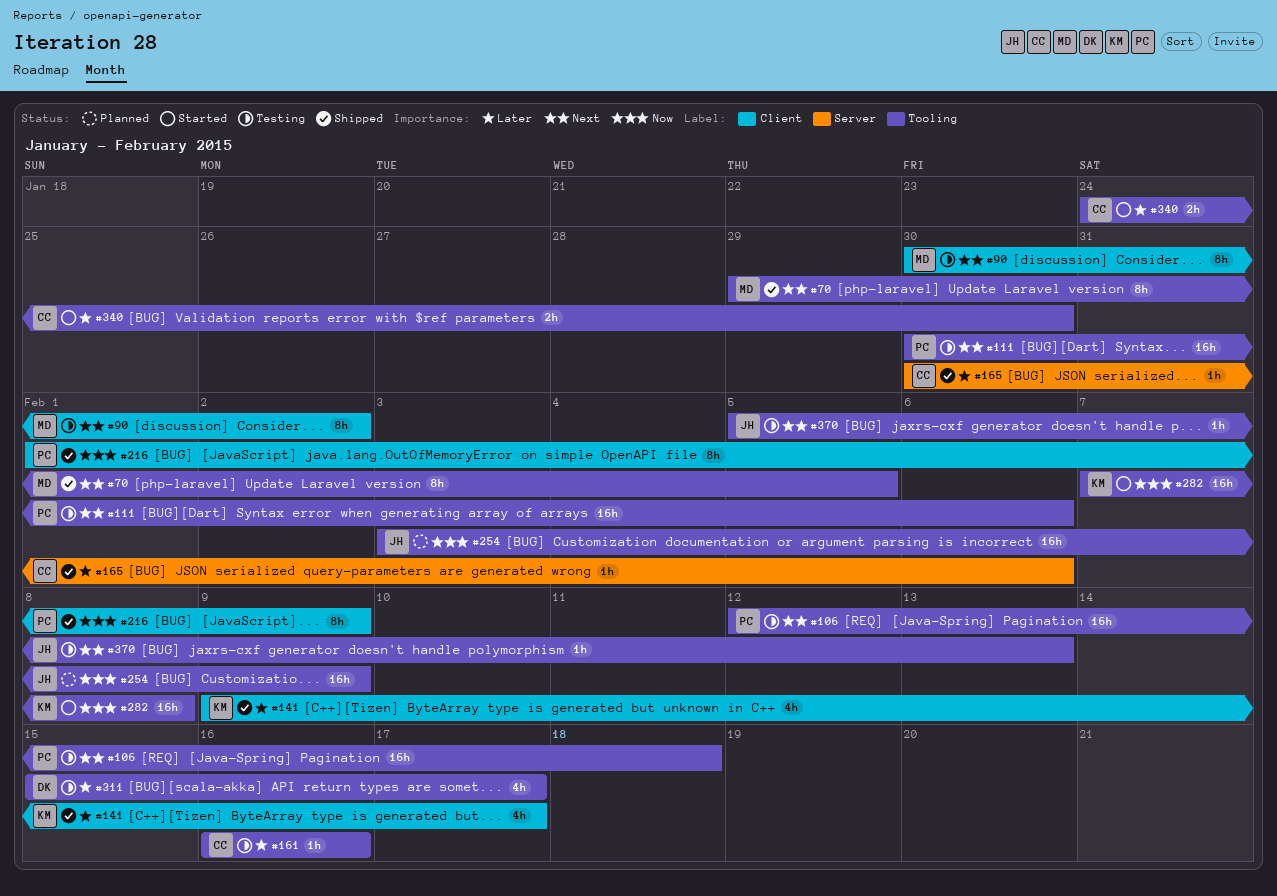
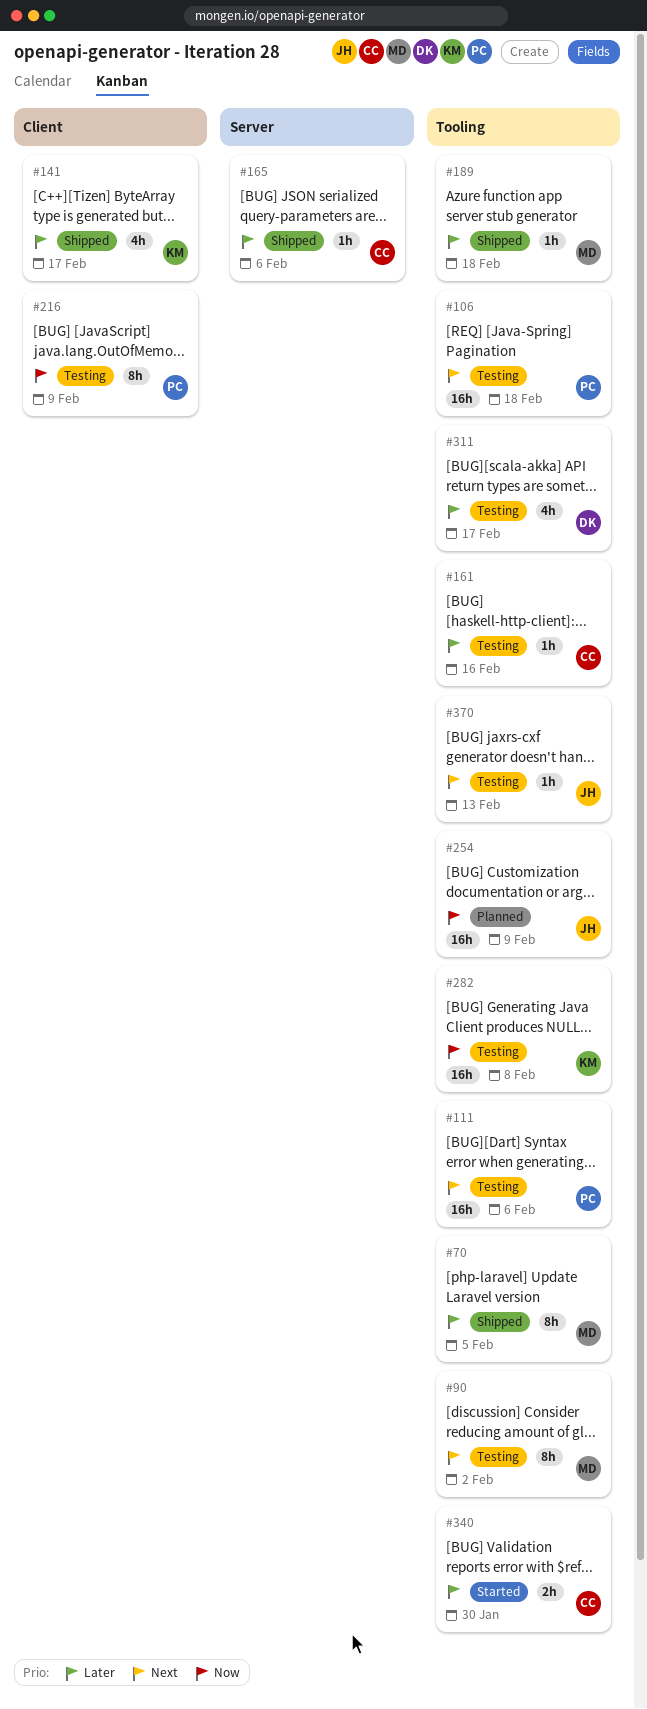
#70, priority: Next -> Later
#90, label: Client -> Tooling
#189: none -> present
#216, status: Shipped -> Testing
#282, status: Started -> Testing

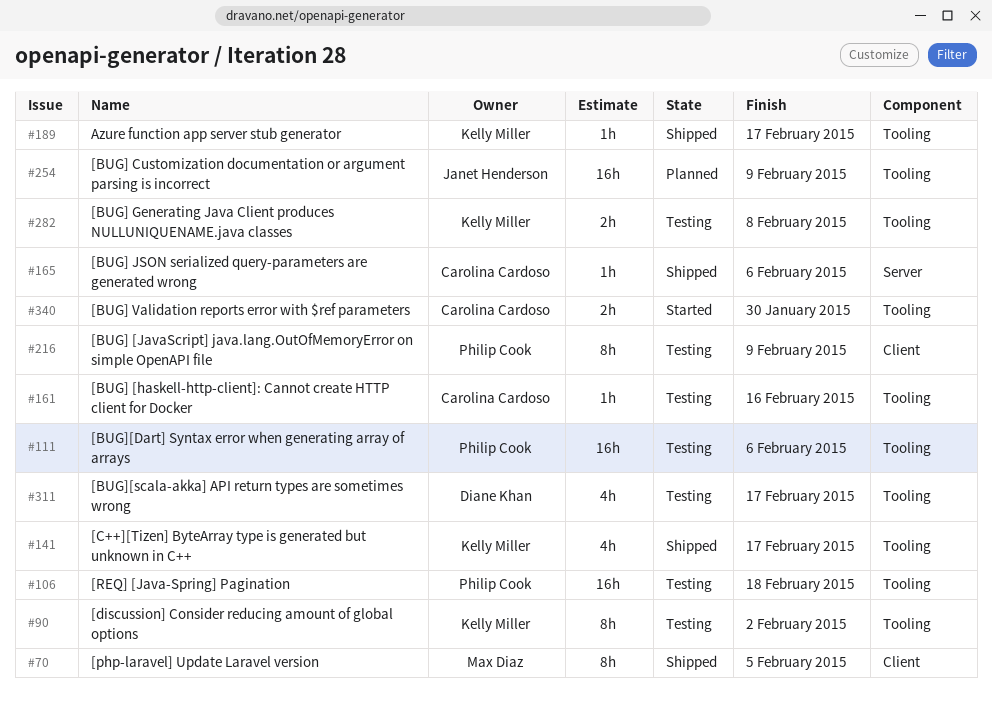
#70, label: Tooling -> Client
#90, owner: Max Diaz -> Kelly Miller
#141, label: Client -> Tooling
#189, owner: Max Diaz -> Kelly Miller
#189, due: Feb 18 -> Feb 17
#282, estimate: 16h -> 2h
#370: present -> none

